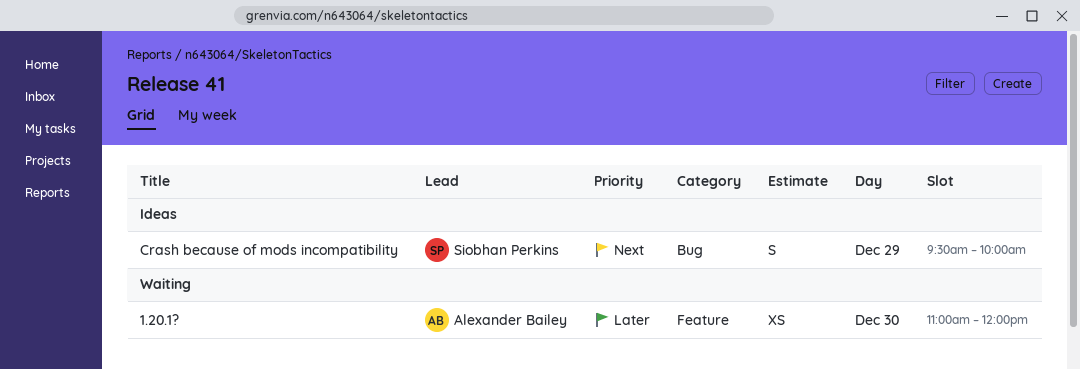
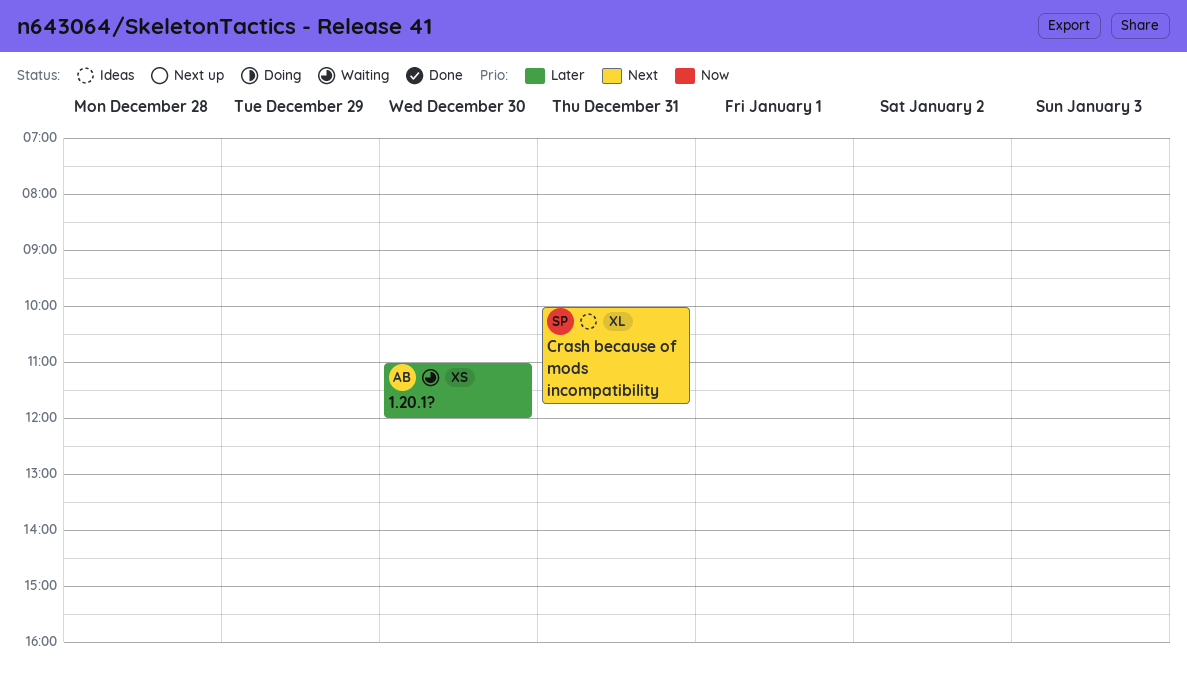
Crash because of mods incompatibility, estimate: S -> XL
Crash because of mods incompatibility, day: Dec 29 -> Dec 31
Crash because of mods incompatibility, begins: 09:30 -> 10:00
Crash because of mods incompatibility, ends: 10:00 -> 11:45

